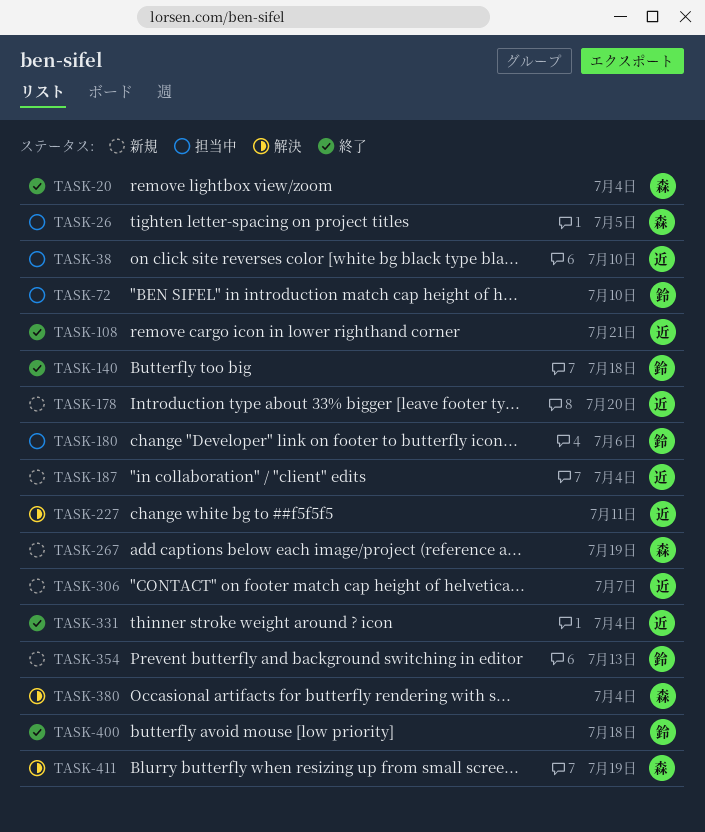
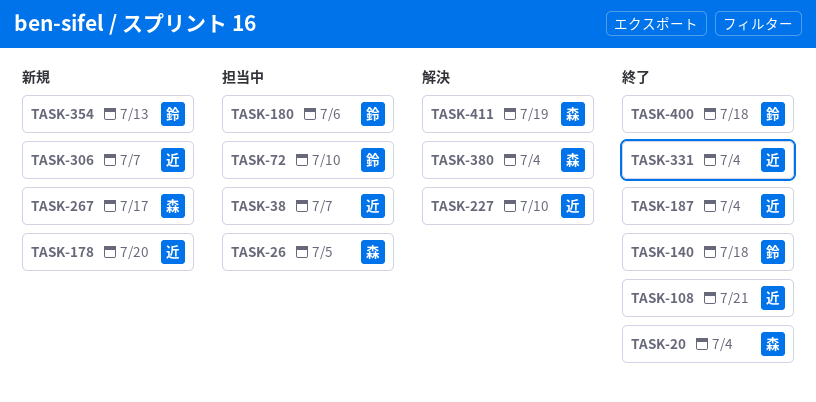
TASK-38, due: Jul 10 -> Jul 7
TASK-187, status: 新規 -> 終了
TASK-227, due: Jul 11 -> Jul 10
TASK-267, due: Jul 19 -> Jul 17

